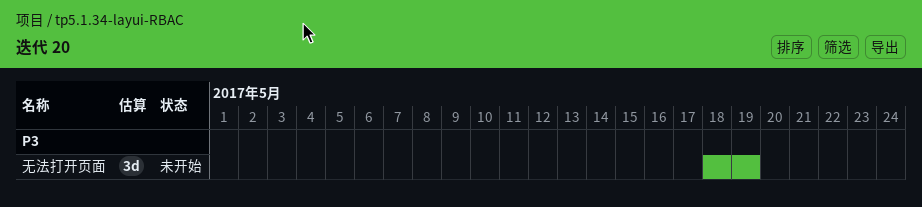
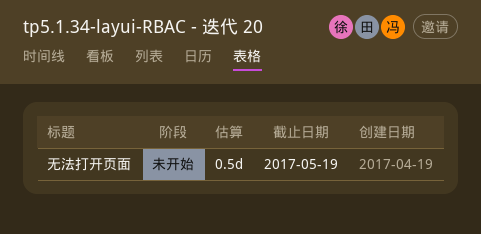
无法打开页面, estimate: 3d -> 0.5d

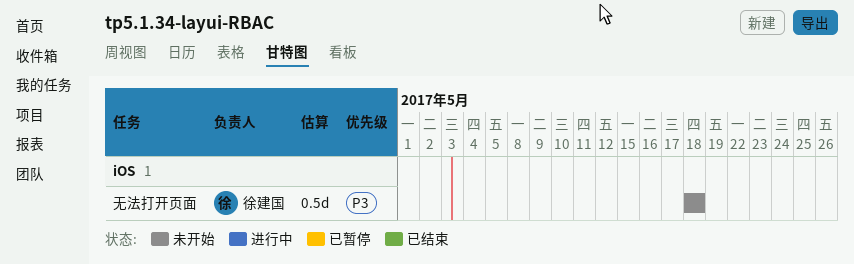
无法打开页面, due: May 19 -> May 18

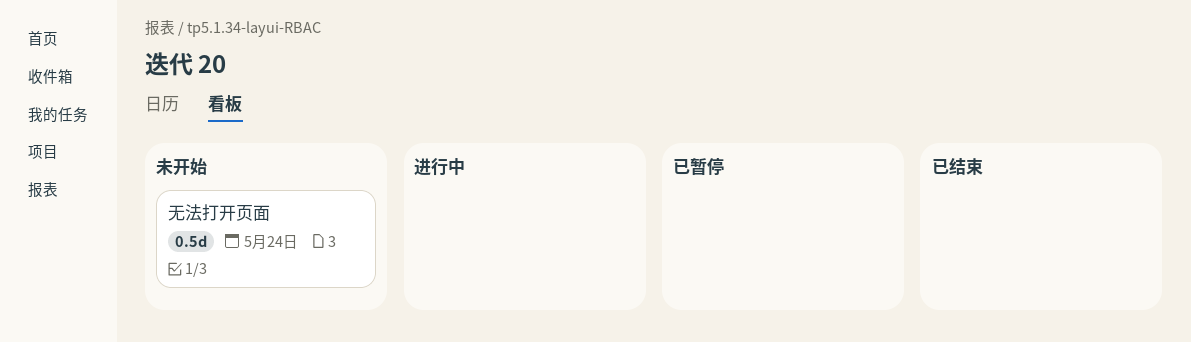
无法打开页面, due: May 18 -> May 24

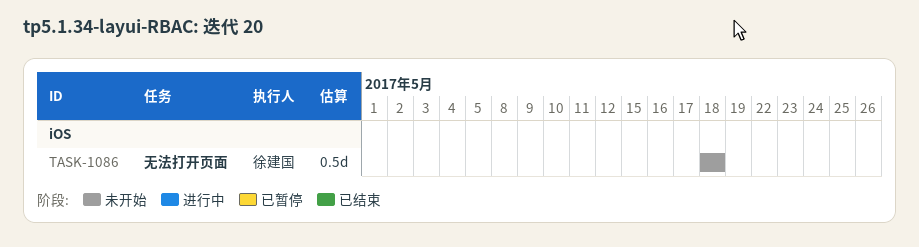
无法打开页面, due: May 24 -> May 18

